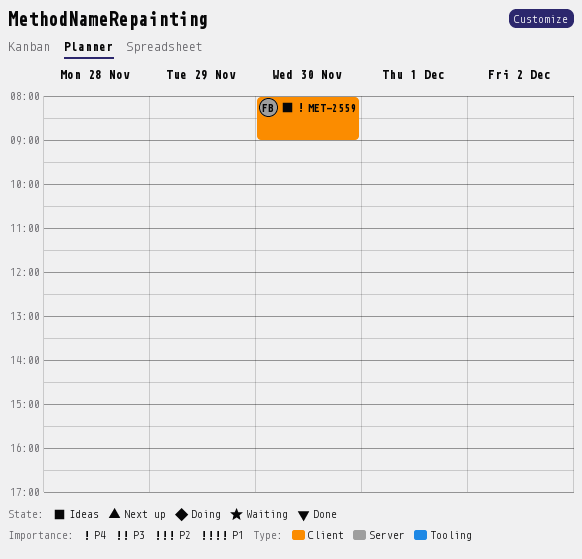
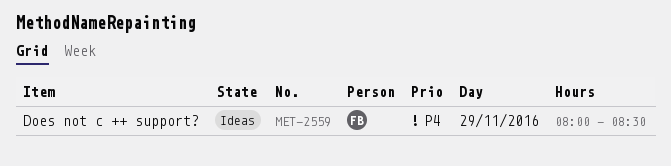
MET-2559, day: Nov 30 -> Nov 29
MET-2559, ends: 09:00 -> 08:30

